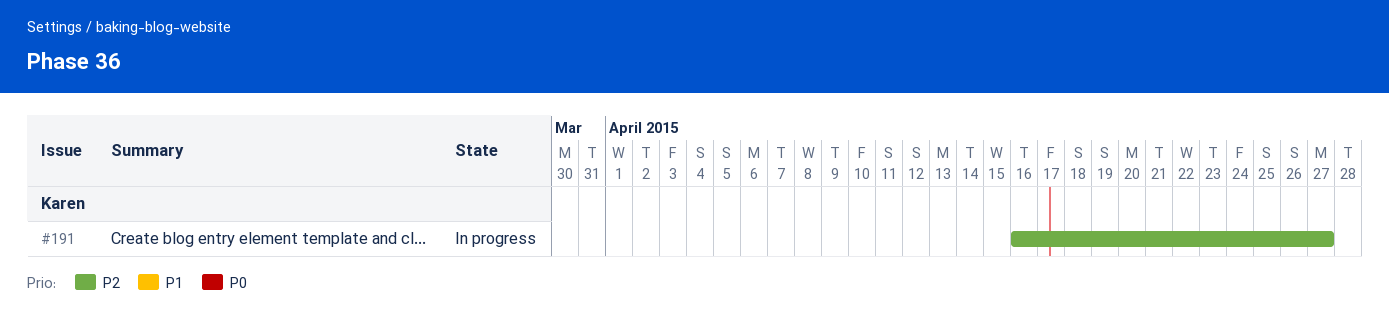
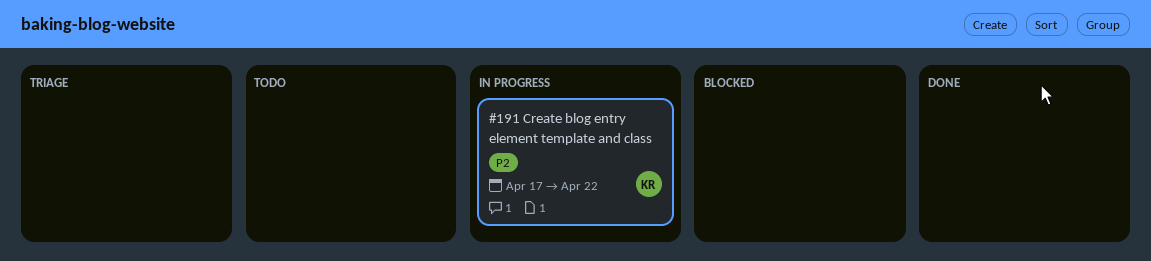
#191, start: Apr 16 -> Apr 17
#191, due: Apr 27 -> Apr 22

